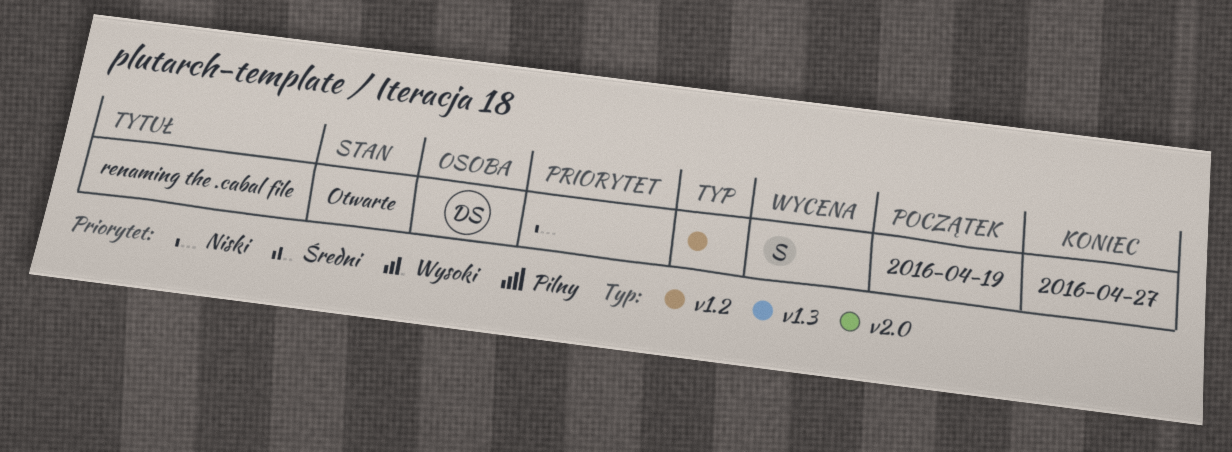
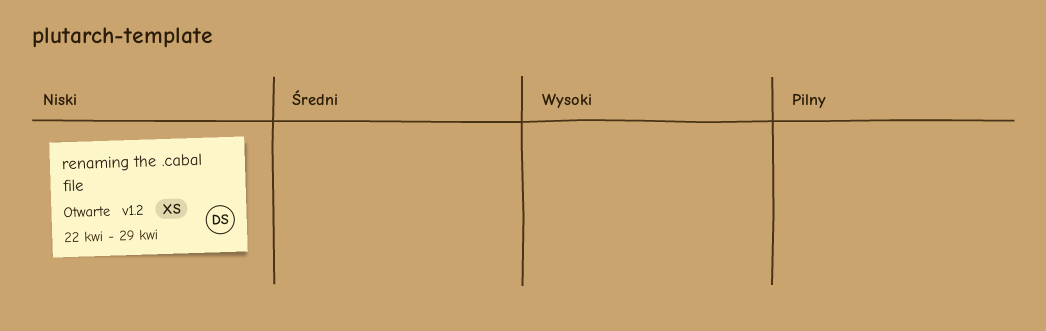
renaming the .cabal file, estimate: S -> XS
renaming the .cabal file, start: Apr 19 -> Apr 22
renaming the .cabal file, due: Apr 27 -> Apr 29

